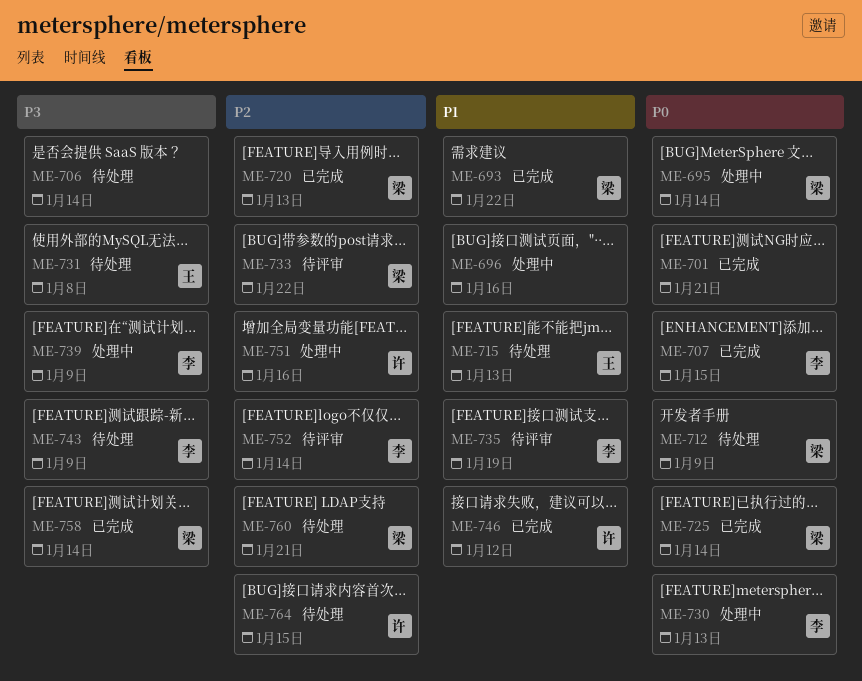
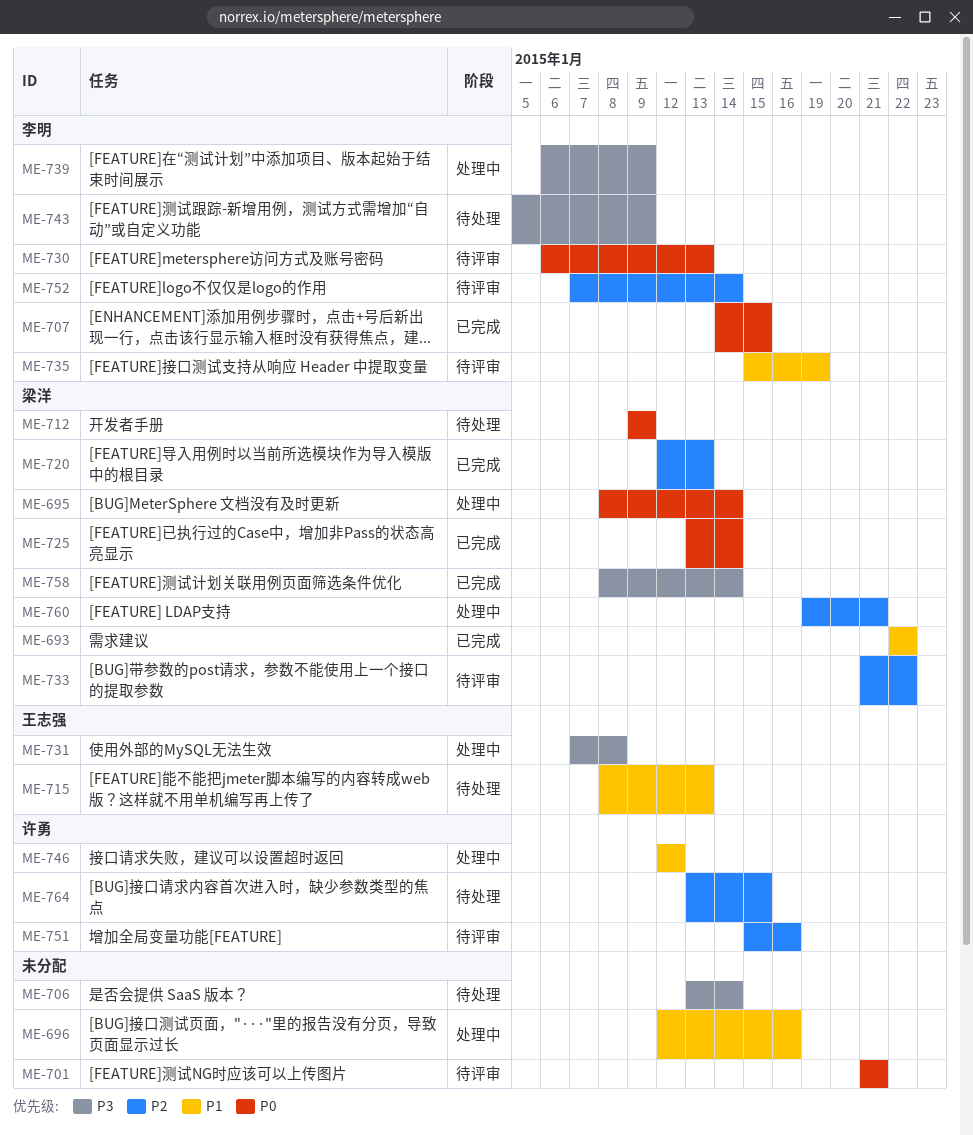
ME-701, status: 已完成 -> 待评审
ME-730, status: 处理中 -> 待评审
ME-731, status: 待处理 -> 处理中
ME-746, status: 已完成 -> 处理中
ME-751, status: 处理中 -> 待评审
ME-760, status: 待处理 -> 处理中

